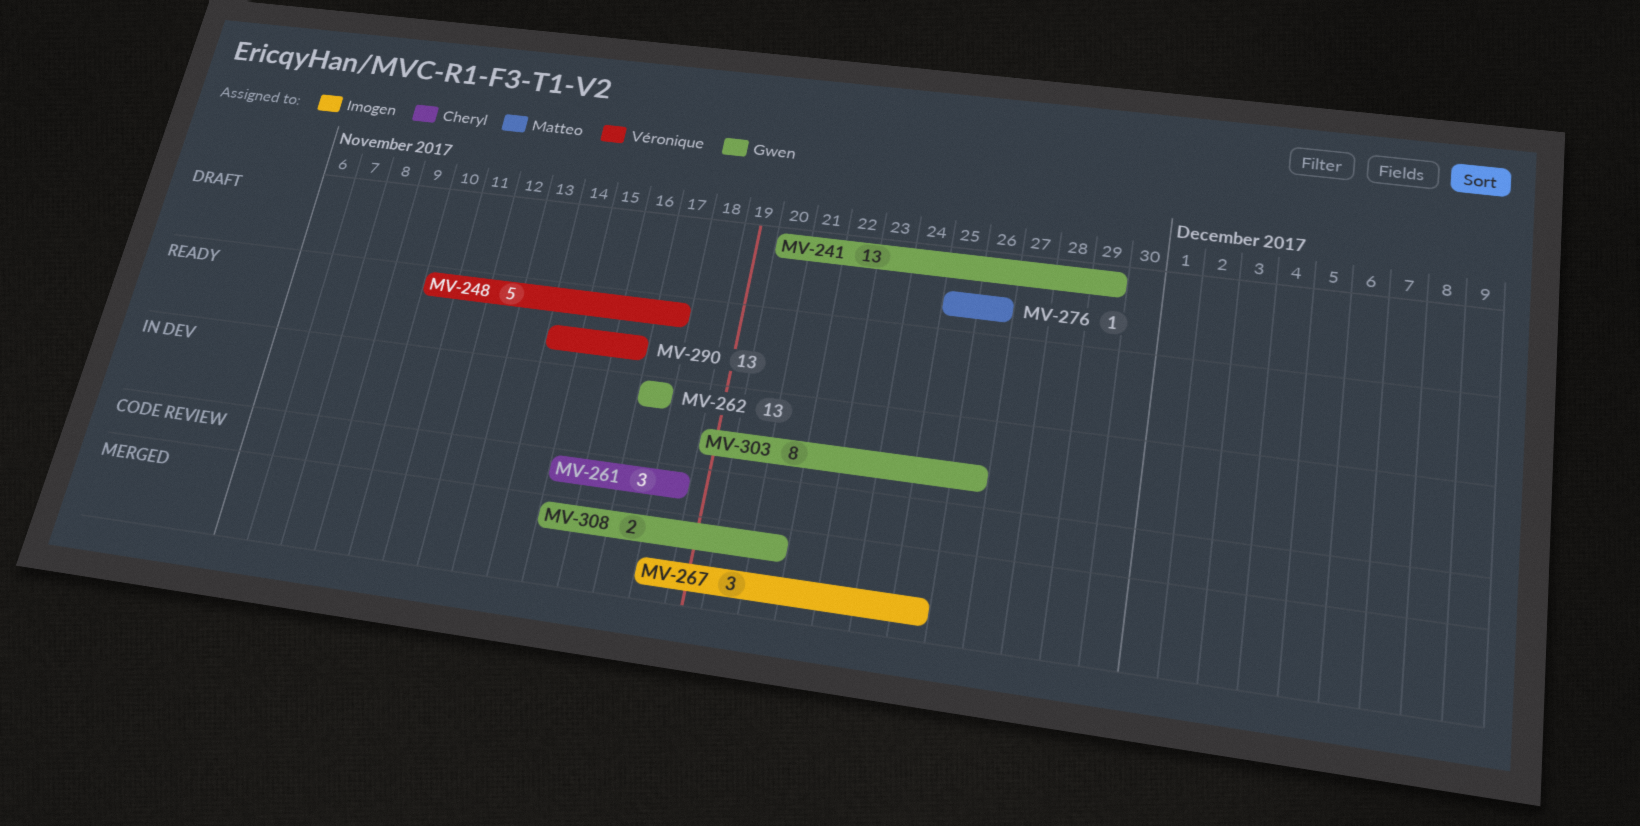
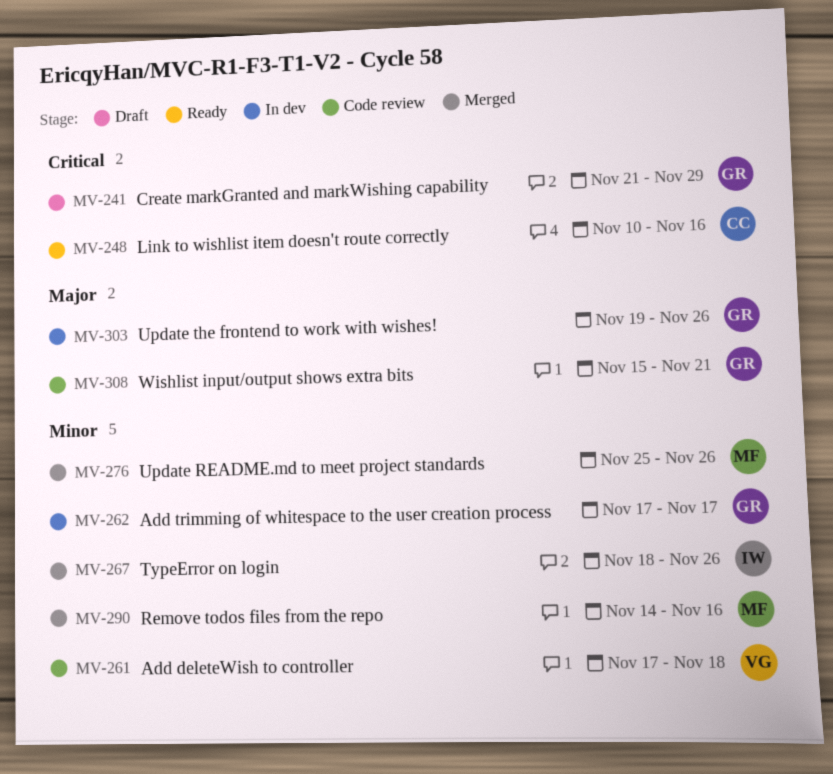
MV-241, start: Nov 20 -> Nov 21
MV-248, owner: Véronique -> Cheryl
MV-248, due: Nov 17 -> Nov 16
MV-261, owner: Cheryl -> Véronique
MV-261, start: Nov 15 -> Nov 17
MV-267, due: Nov 25 -> Nov 26
MV-276, status: Draft -> Merged
MV-290, status: Ready -> Merged
MV-290, owner: Véronique -> Matteo
MV-308, status: Merged -> Code review

